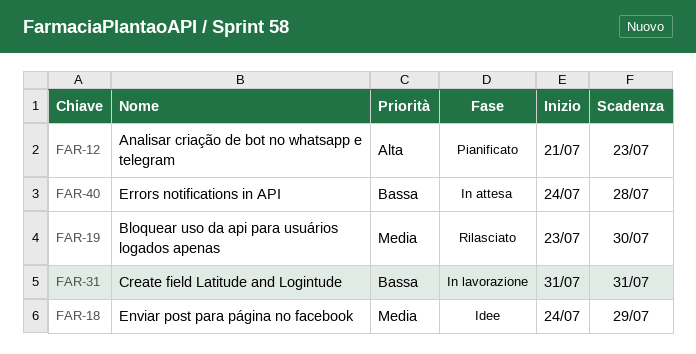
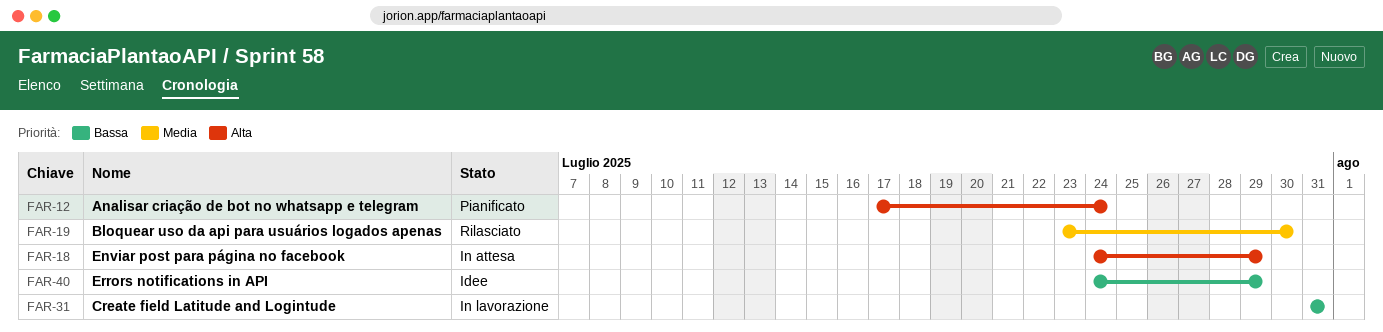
FAR-12, start: Jul 21 -> Jul 17
FAR-12, due: Jul 23 -> Jul 24
FAR-18, status: Idee -> In attesa
FAR-18, priority: Media -> Alta
FAR-40, status: In attesa -> Idee
FAR-40, due: Jul 28 -> Jul 29

